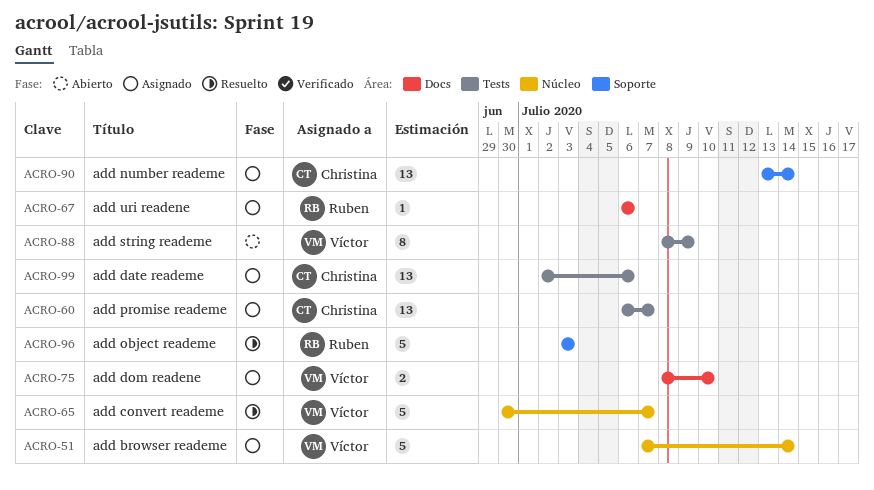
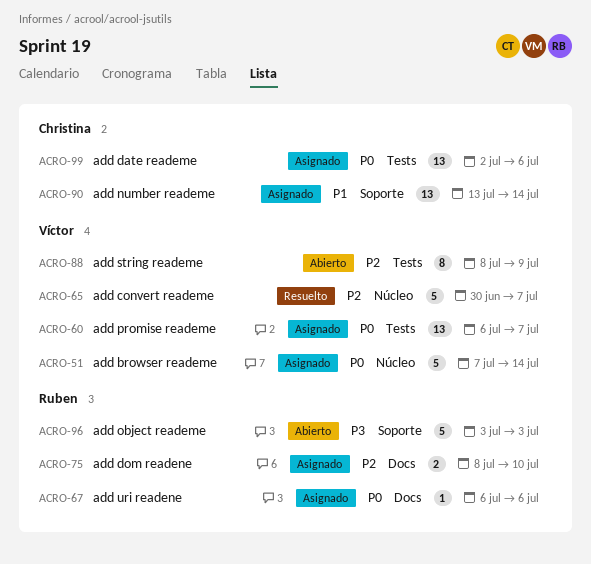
ACRO-60, owner: Christina -> Víctor
ACRO-75, owner: Víctor -> Ruben
ACRO-96, status: Resuelto -> Abierto

